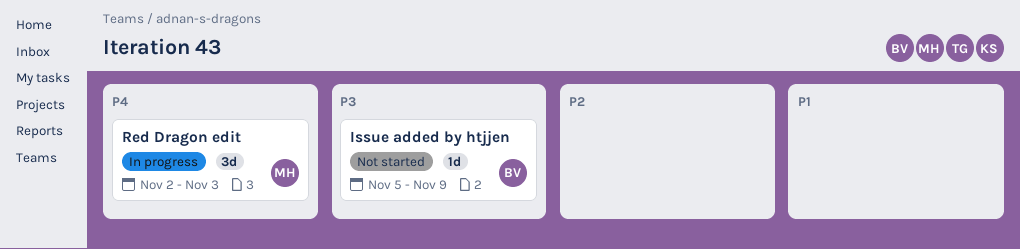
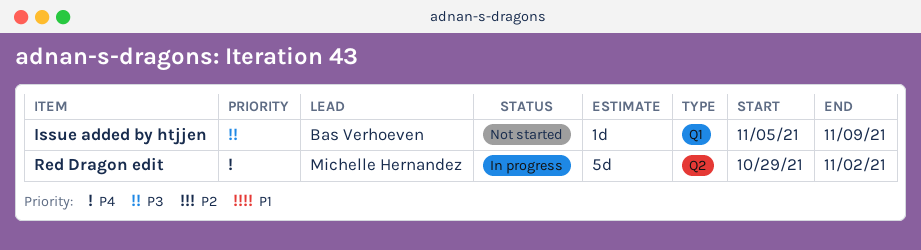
Red Dragon edit, estimate: 3d -> 5d
Red Dragon edit, start: Nov 2 -> Oct 29
Red Dragon edit, due: Nov 3 -> Nov 2

